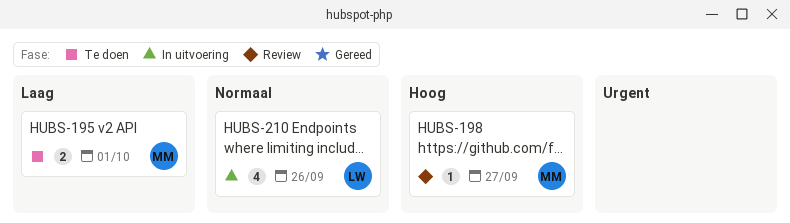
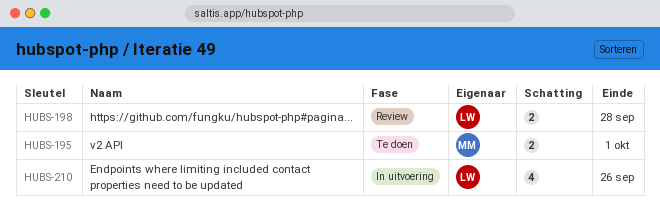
HUBS-198, owner: MM -> LW
HUBS-198, estimate: 1 -> 2
HUBS-198, due: Sep 27 -> Sep 28

